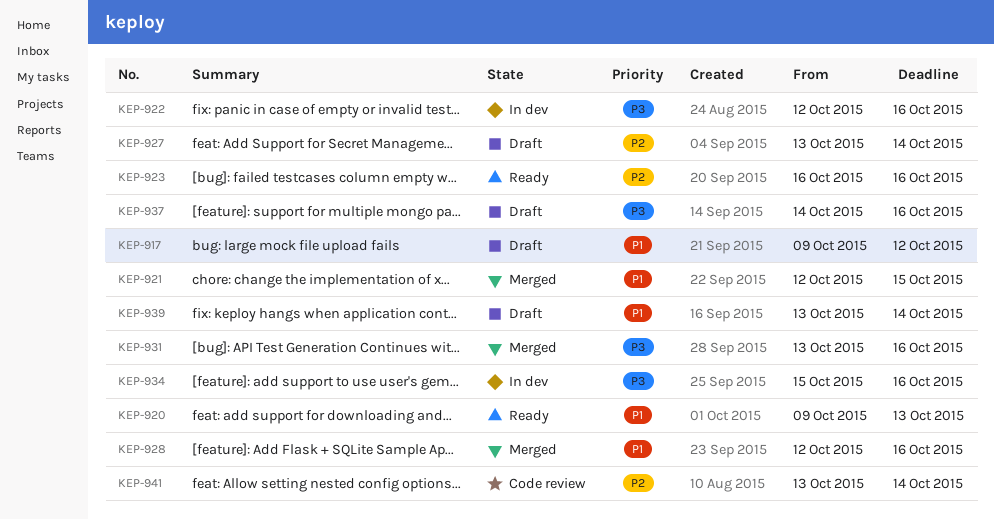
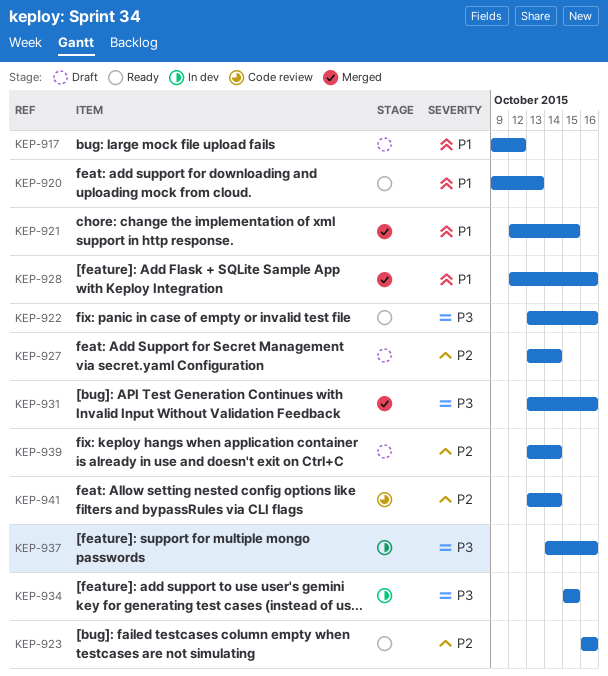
KEP-922, status: In dev -> Ready
KEP-922, start: Oct 12 -> Oct 13
KEP-934, due: Oct 16 -> Oct 15
KEP-937, status: Draft -> In dev
KEP-939, priority: P1 -> P2

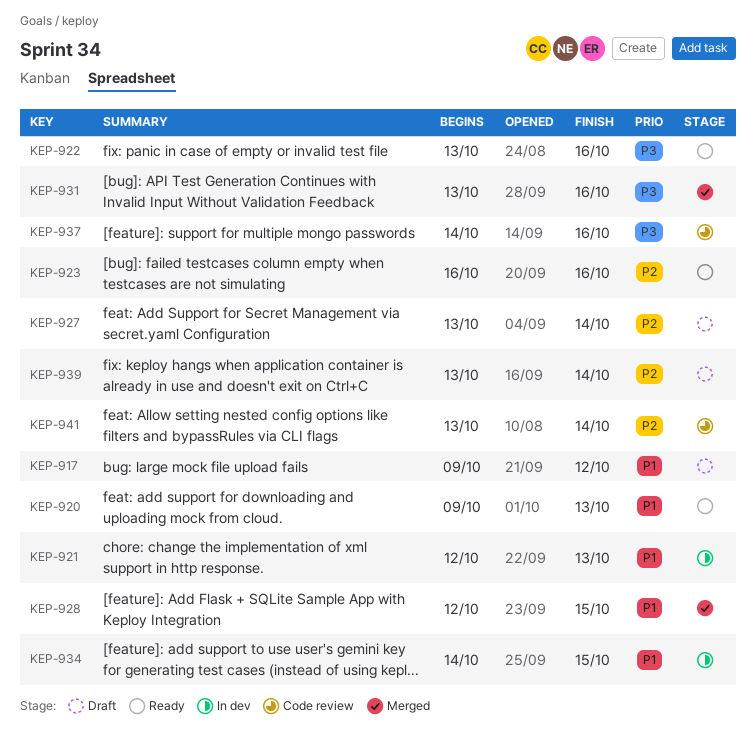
KEP-921, status: Merged -> In dev
KEP-921, due: Oct 15 -> Oct 13
KEP-928, due: Oct 16 -> Oct 15
KEP-934, priority: P3 -> P1
KEP-934, start: Oct 15 -> Oct 14
KEP-937, status: In dev -> Code review

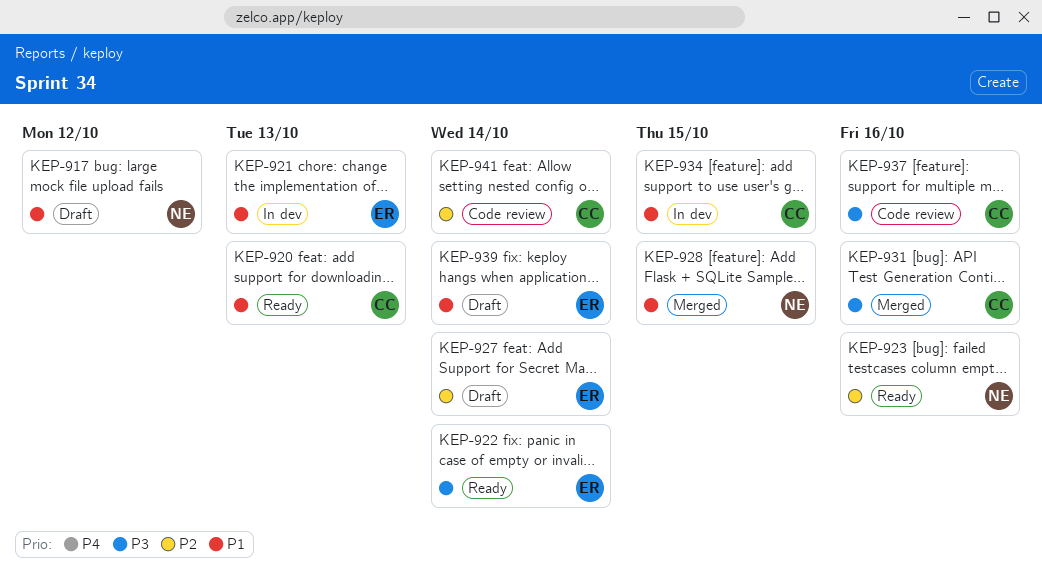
KEP-922, due: Oct 16 -> Oct 14
KEP-939, priority: P2 -> P1

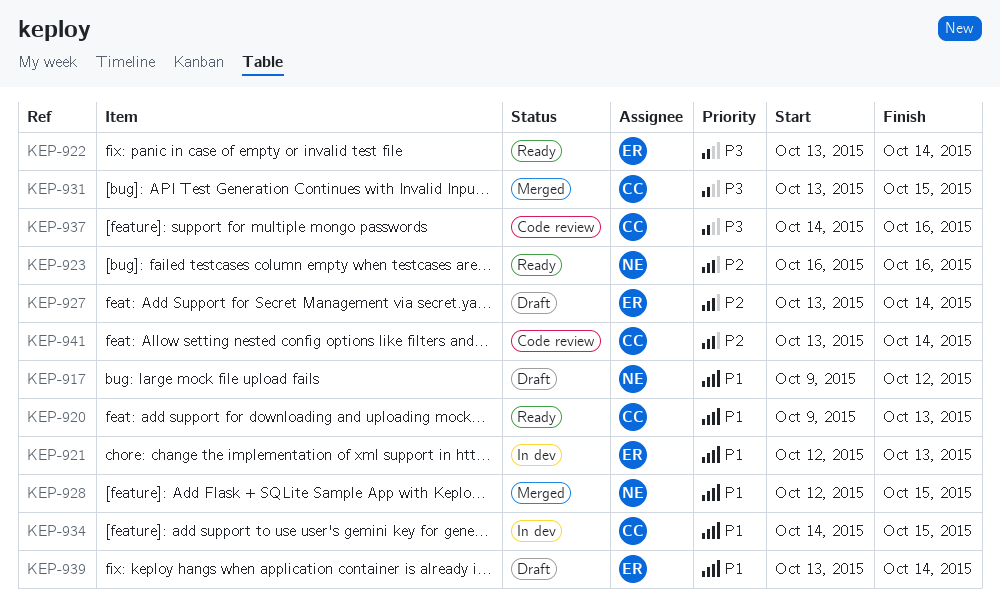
KEP-931, due: Oct 16 -> Oct 15

